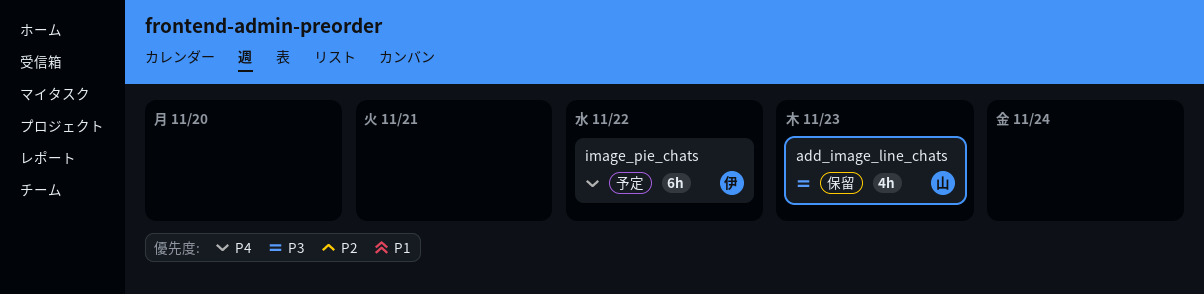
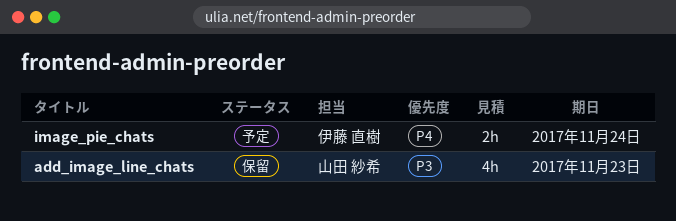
image_pie_chats, estimate: 6h -> 2h
image_pie_chats, due: Nov 22 -> Nov 24

